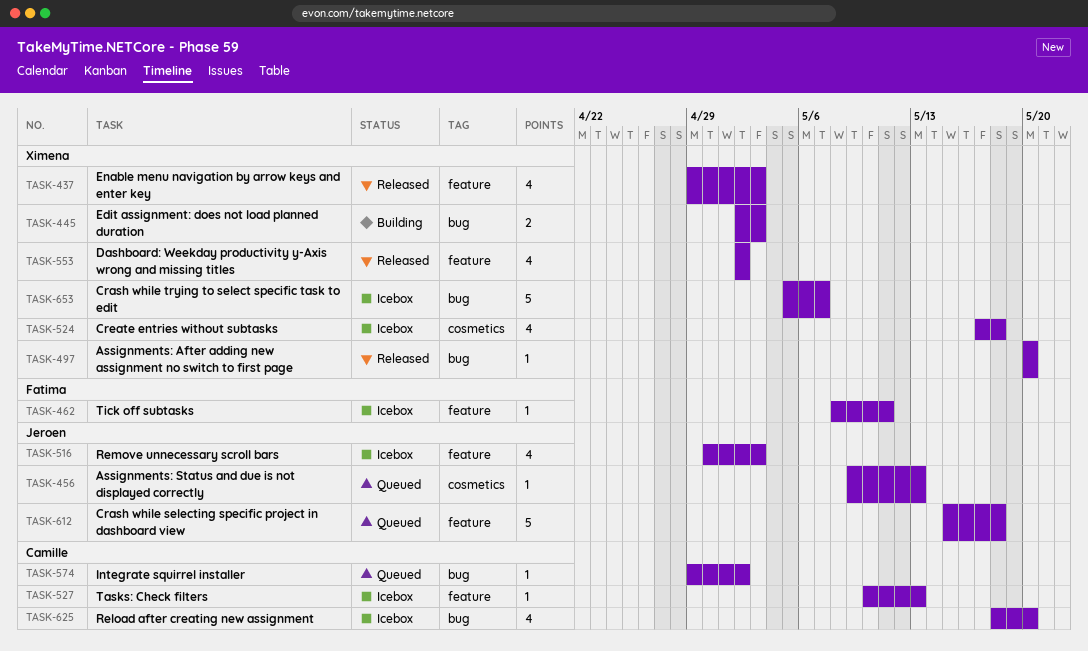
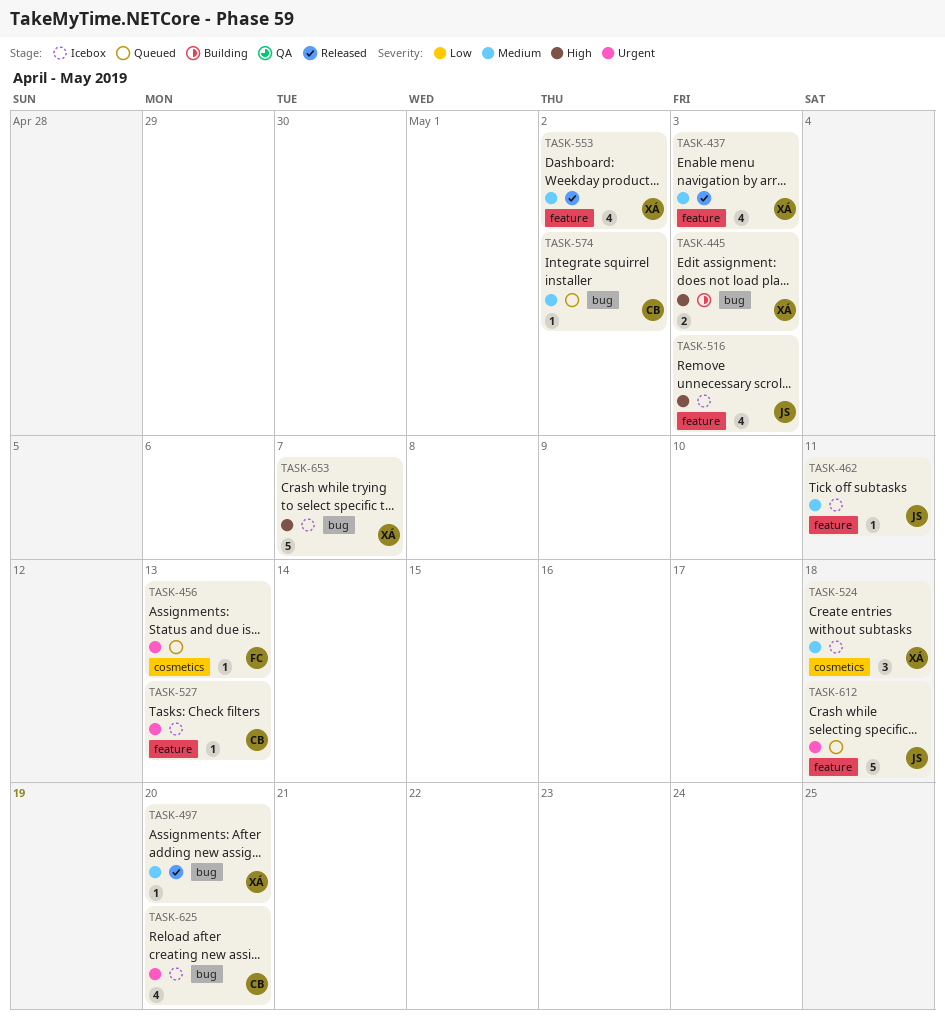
TASK-456, owner: Jeroen -> Fatima
TASK-462, owner: Fatima -> Jeroen
TASK-524, estimate: 4 -> 3

